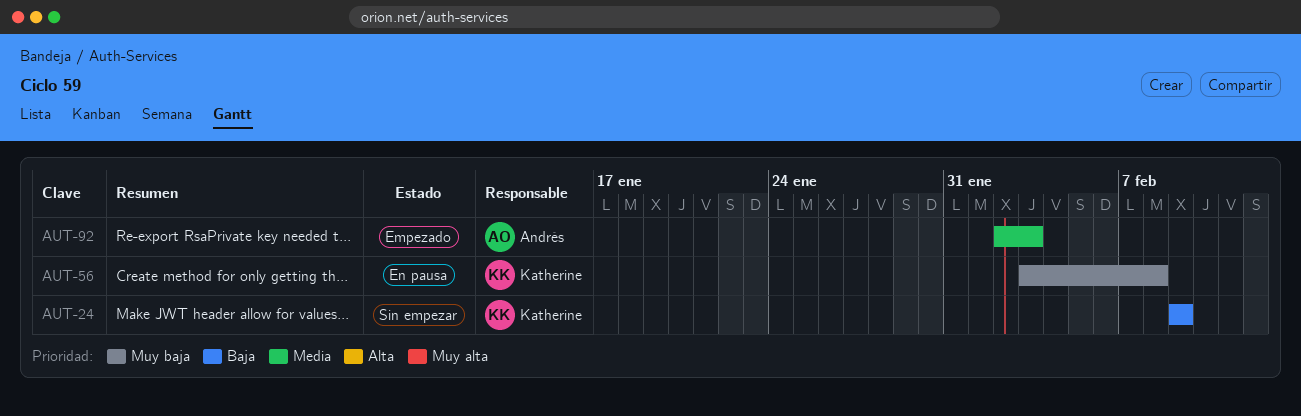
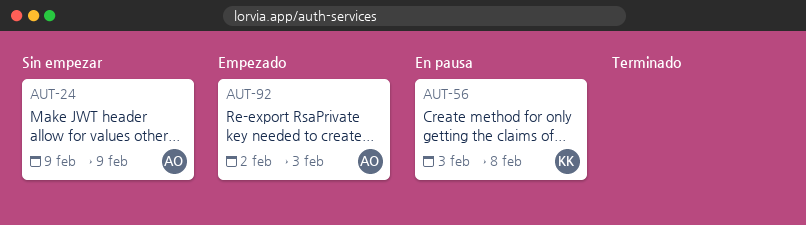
AUT-24, owner: Katherine -> Andrés

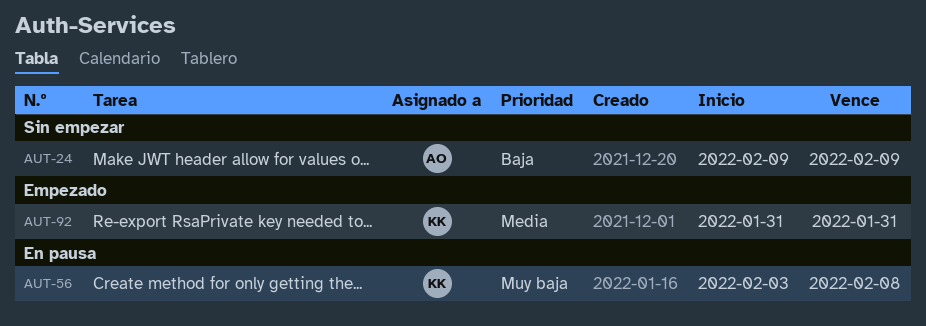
AUT-92, owner: AO -> KK
AUT-92, start: Feb 2 -> Jan 31
AUT-92, due: Feb 3 -> Jan 31

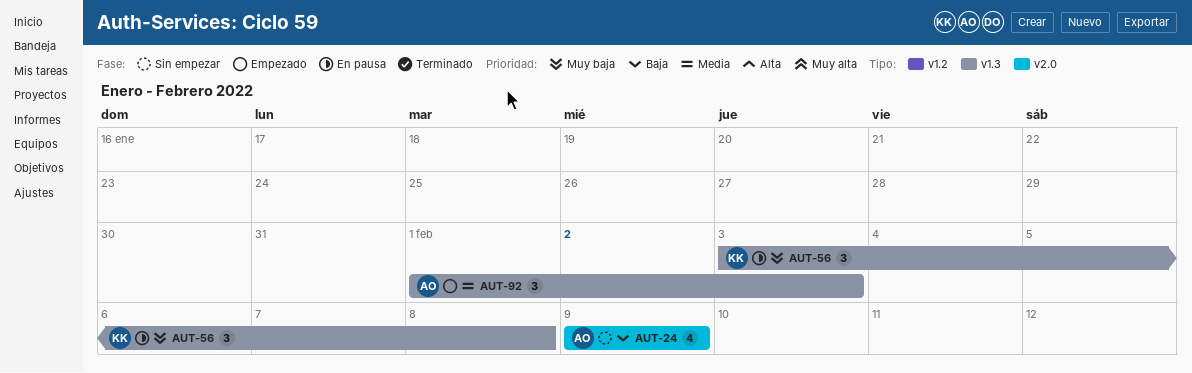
AUT-92, owner: KK -> AO
AUT-92, start: Jan 31 -> Feb 1
AUT-92, due: Jan 31 -> Feb 3

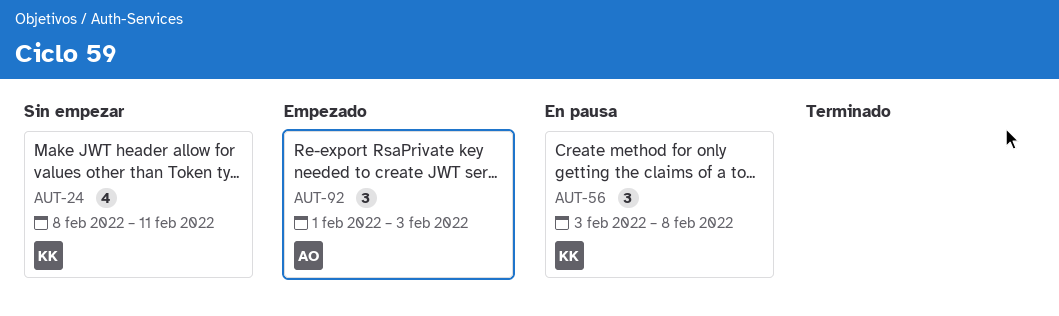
AUT-24, owner: AO -> KK
AUT-24, start: Feb 9 -> Feb 8
AUT-24, due: Feb 9 -> Feb 11

